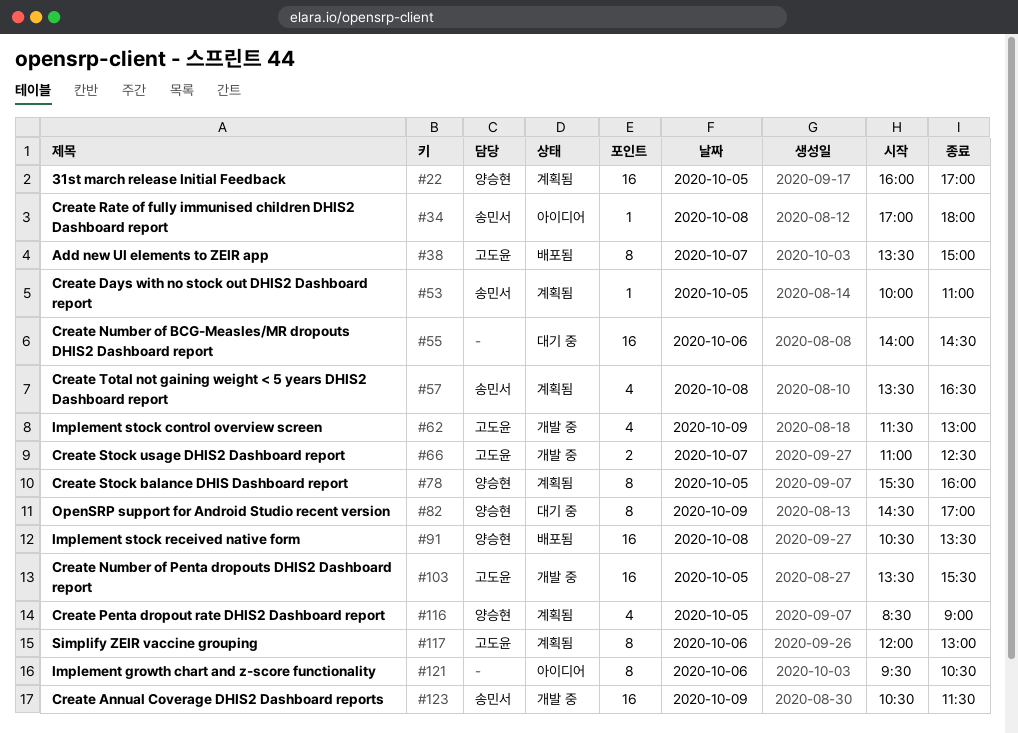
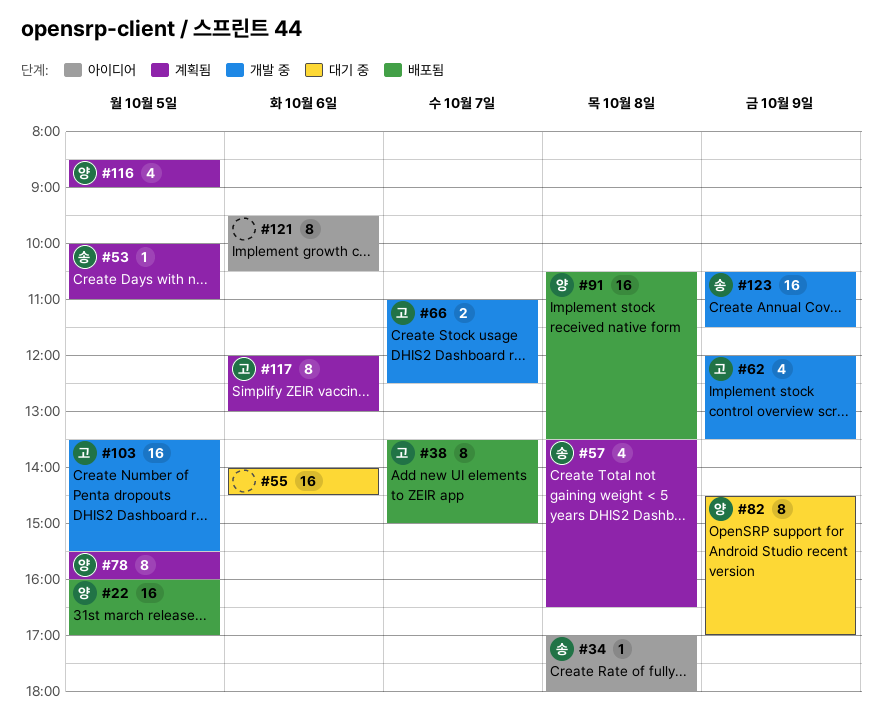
#22, status: 계획됨 -> 배포됨
#62, begins: 11:30 -> 12:00
#62, ends: 13:00 -> 13:30

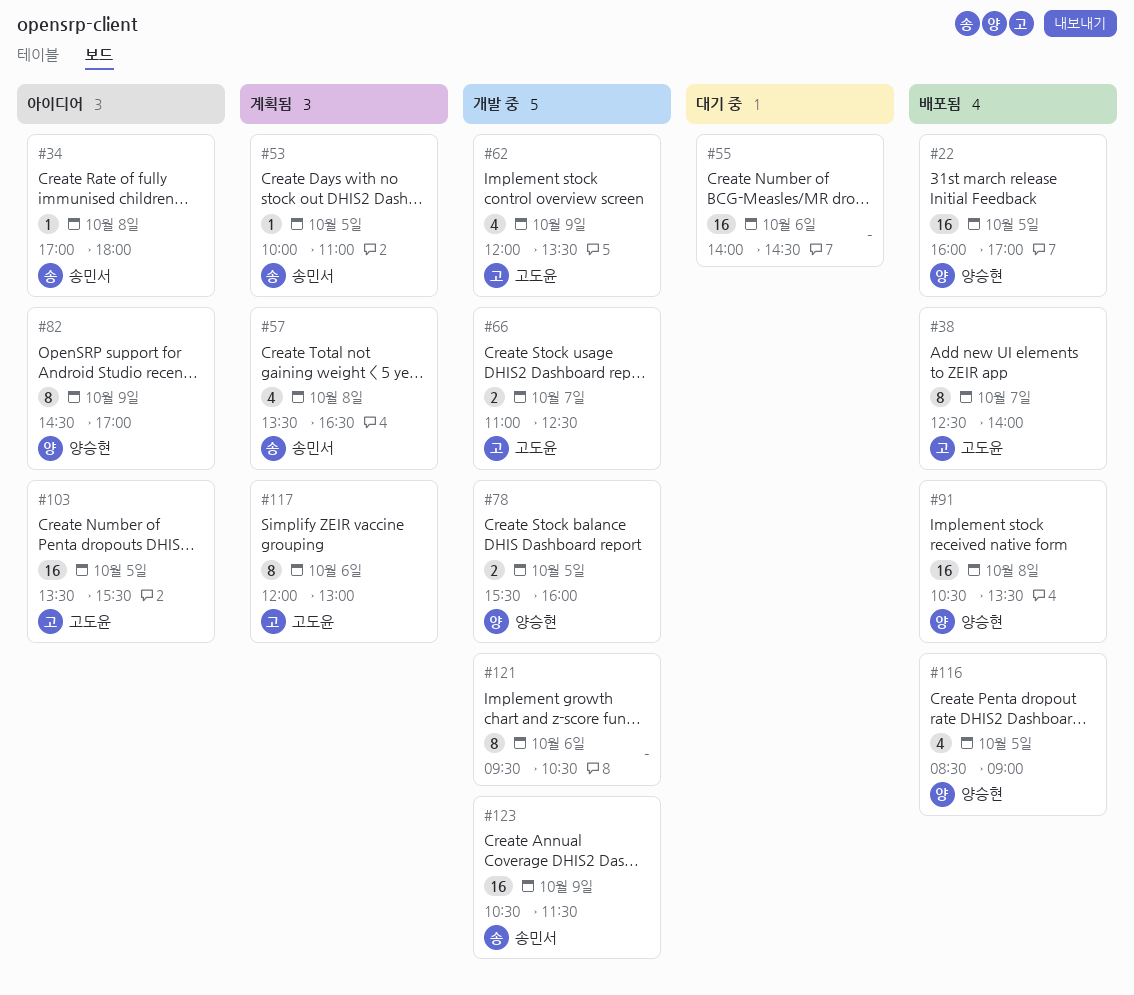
#38, begins: 13:30 -> 12:30
#38, ends: 15:00 -> 14:00
#78, status: 계획됨 -> 개발 중
#78, estimate: 8 -> 2
#82, status: 대기 중 -> 아이디어
#103, status: 개발 중 -> 아이디어
#116, status: 계획됨 -> 배포됨
#121, status: 아이디어 -> 개발 중

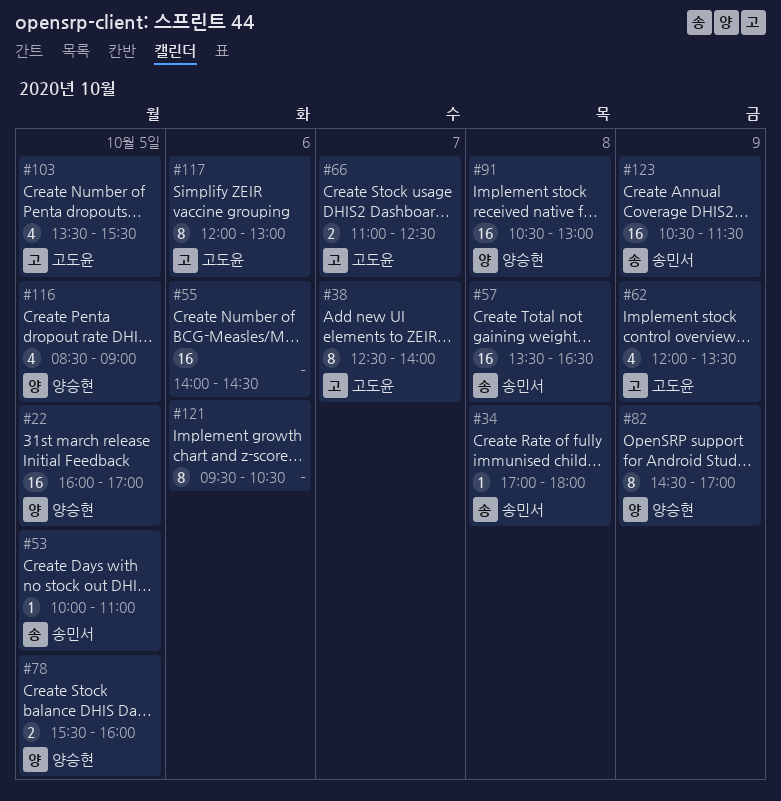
#57, estimate: 4 -> 16
#91, ends: 13:30 -> 13:00
#103, estimate: 16 -> 4

